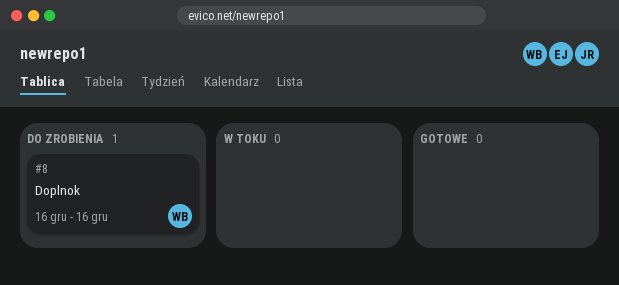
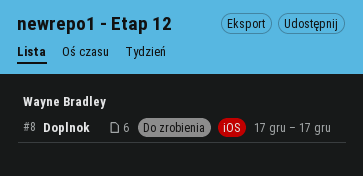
#8, start: Dec 16 -> Dec 17
#8, due: Dec 16 -> Dec 17

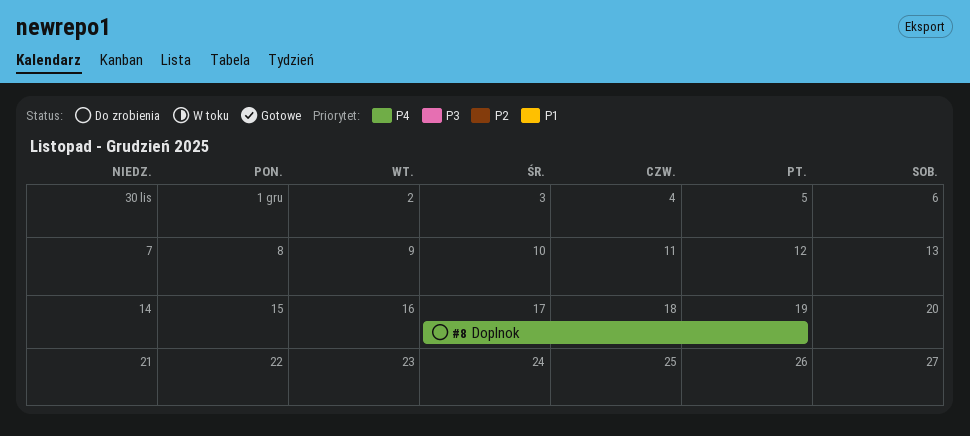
#8, due: Dec 17 -> Dec 19

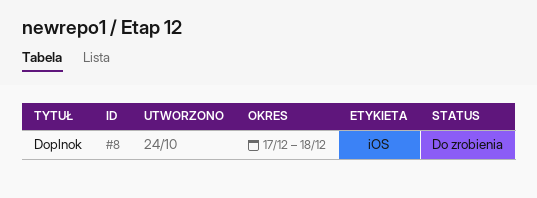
#8, due: Dec 19 -> Dec 18

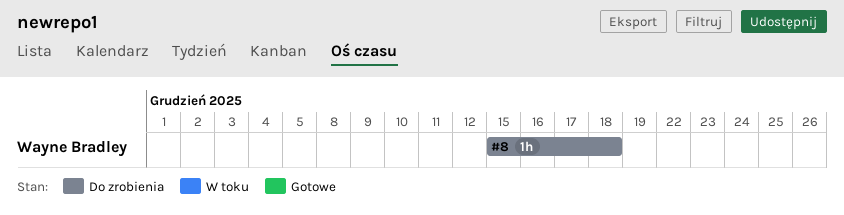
#8, start: Dec 17 -> Dec 15

